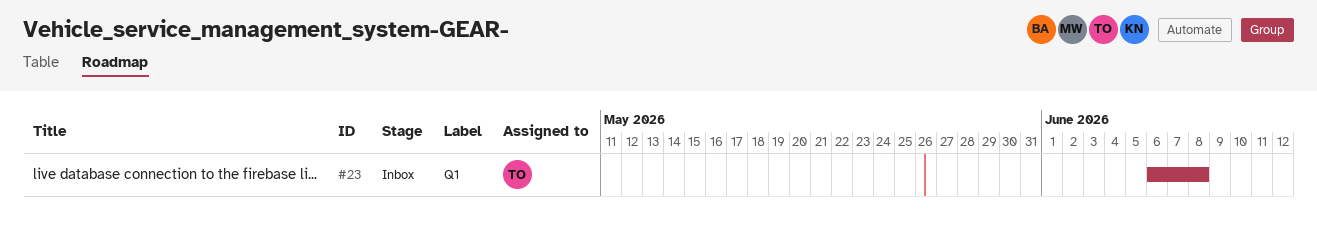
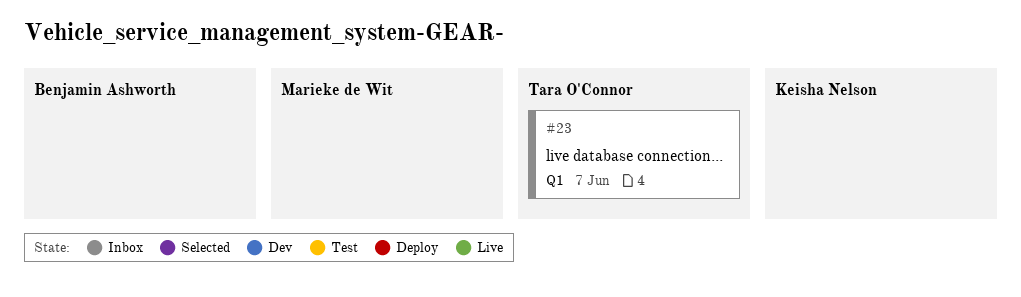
#23, due: Jun 8 -> Jun 7

